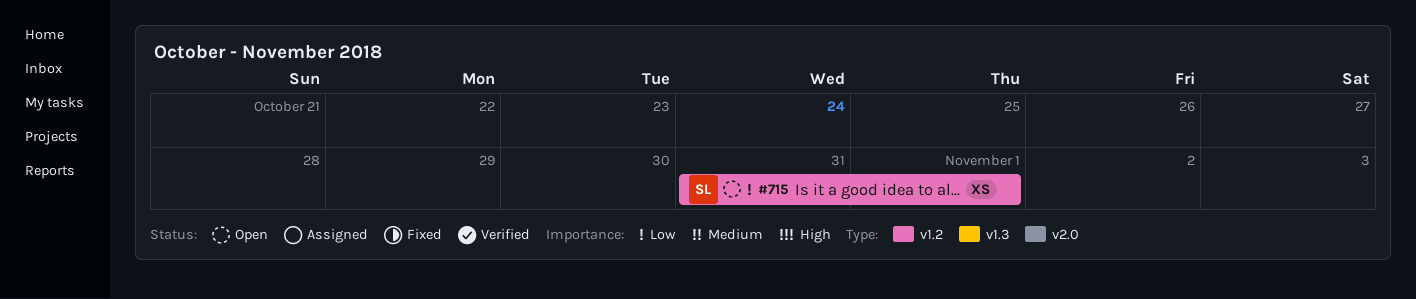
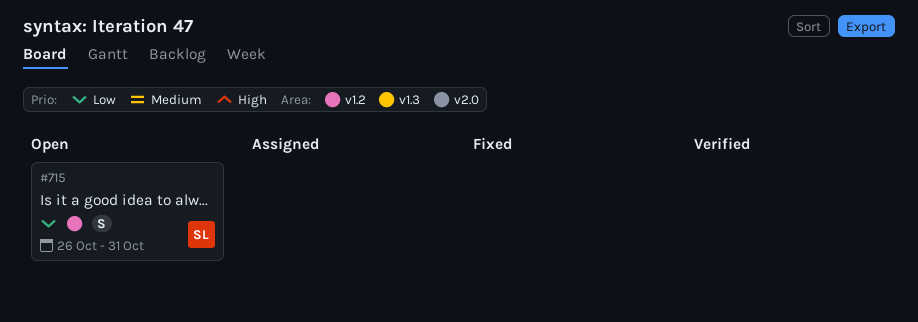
#715, estimate: XS -> S
#715, start: Oct 31 -> Oct 26
#715, due: Nov 1 -> Oct 31

